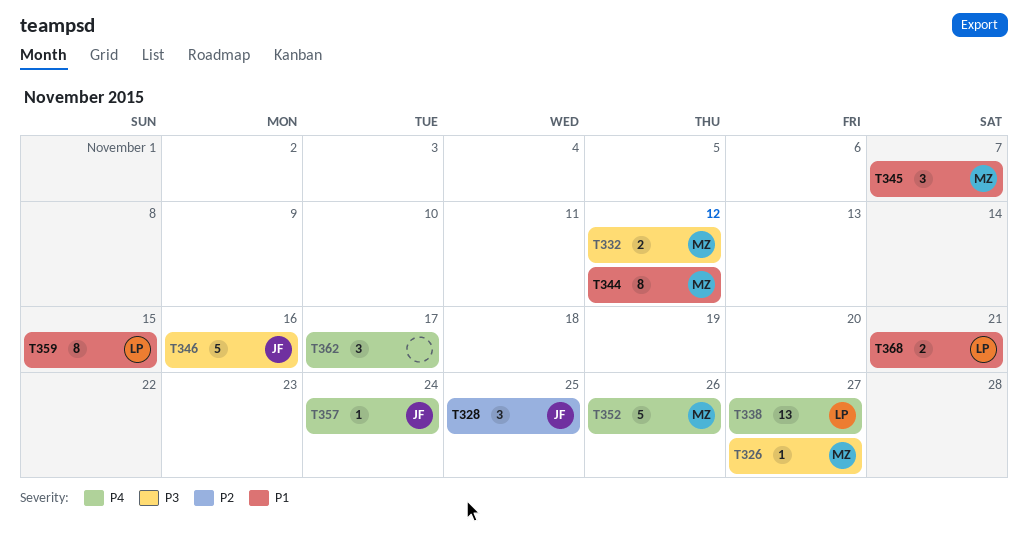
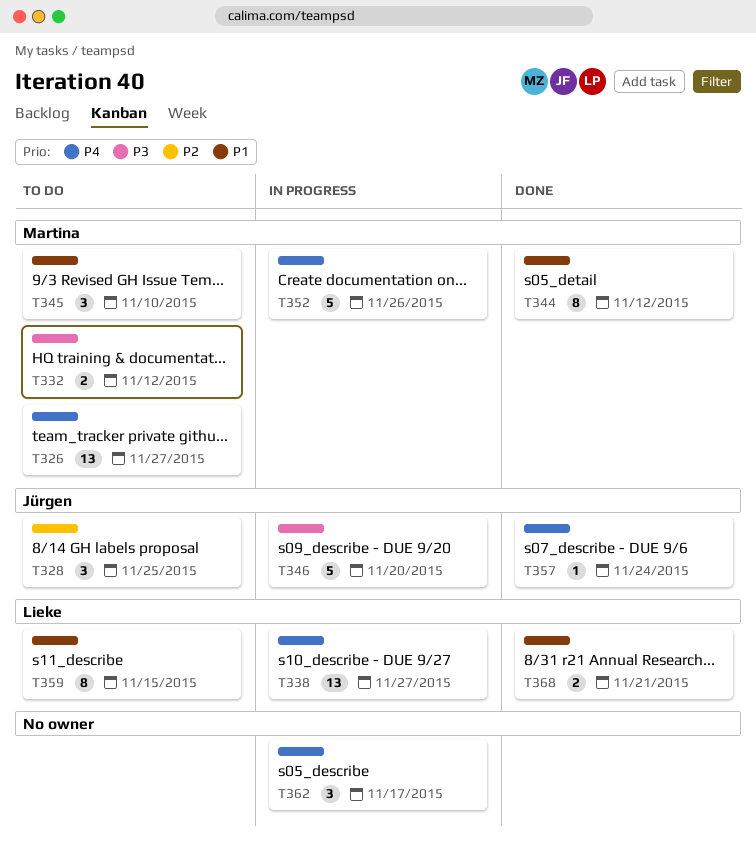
T326, priority: P3 -> P4
T326, estimate: 1 -> 13
T345, due: Nov 7 -> Nov 10
T346, due: Nov 16 -> Nov 20

